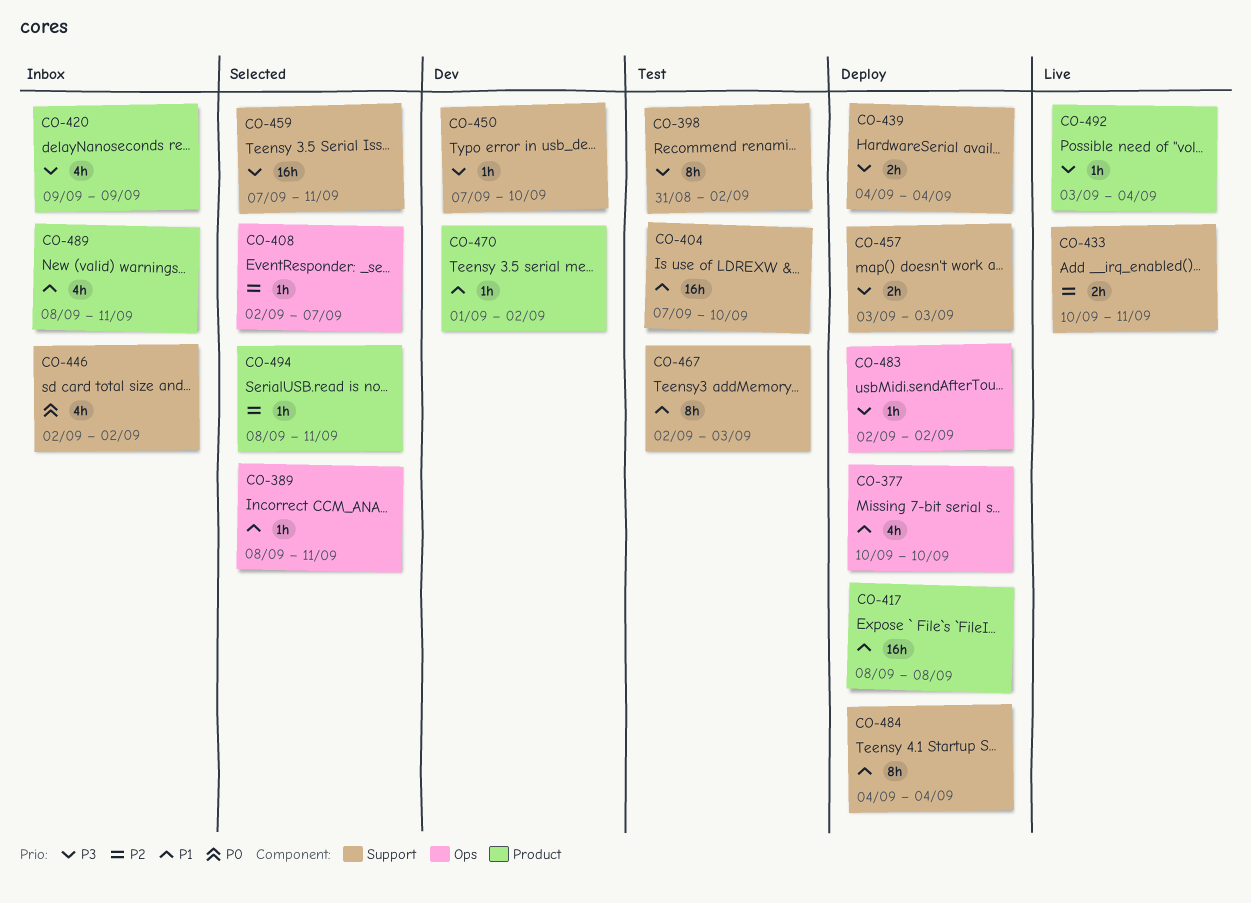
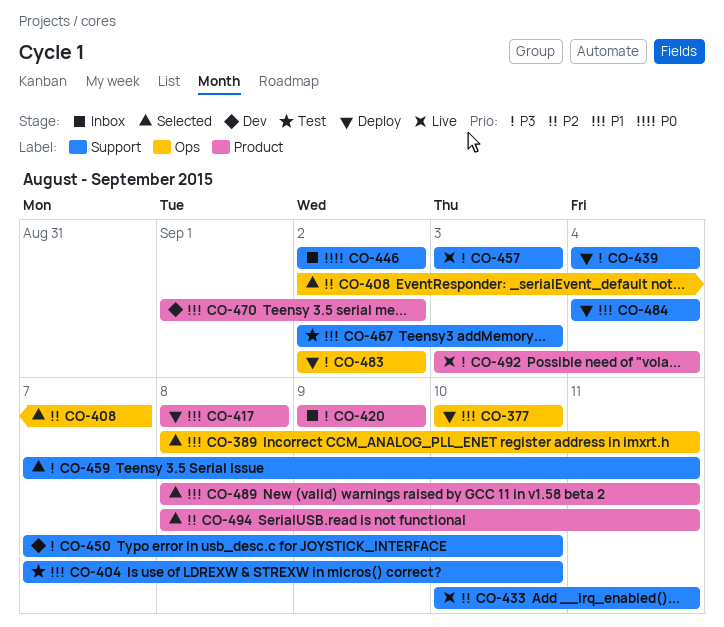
CO-398: present -> none
CO-457, status: Deploy -> Live
CO-489, status: Inbox -> Selected

